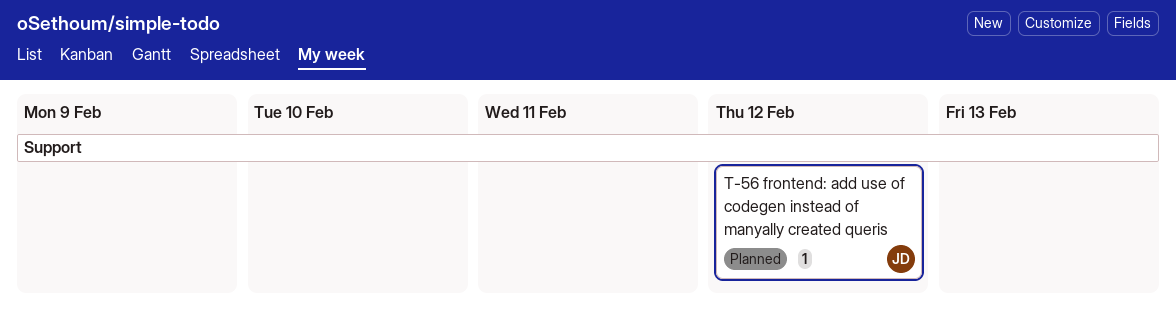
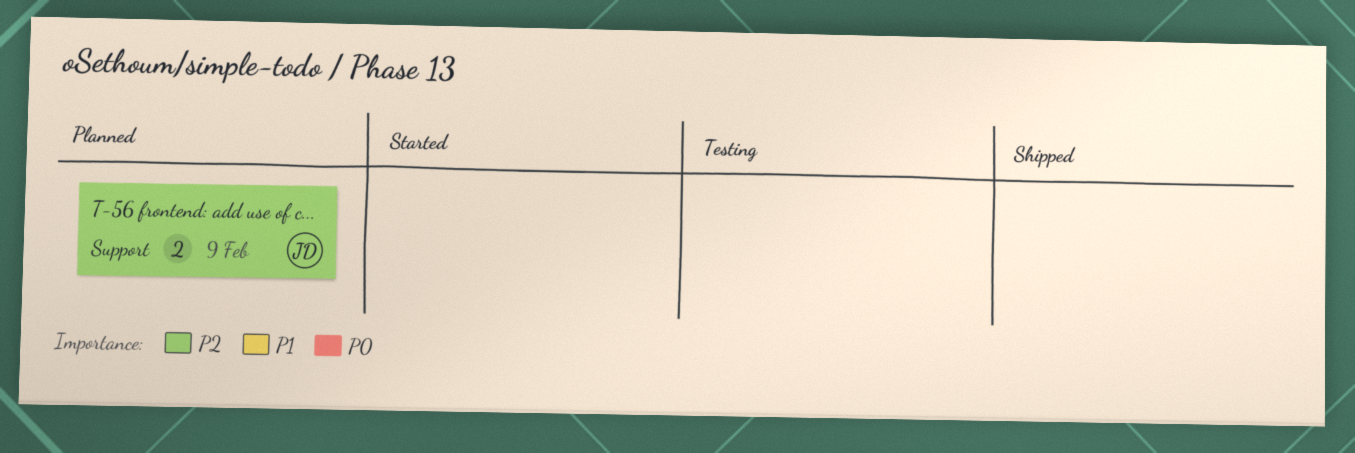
T-56, estimate: 1 -> 2
T-56, due: Feb 12 -> Feb 9

